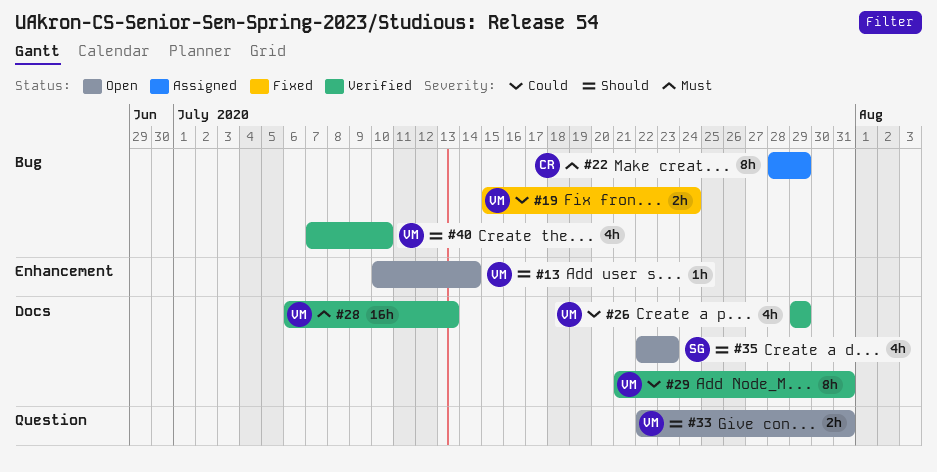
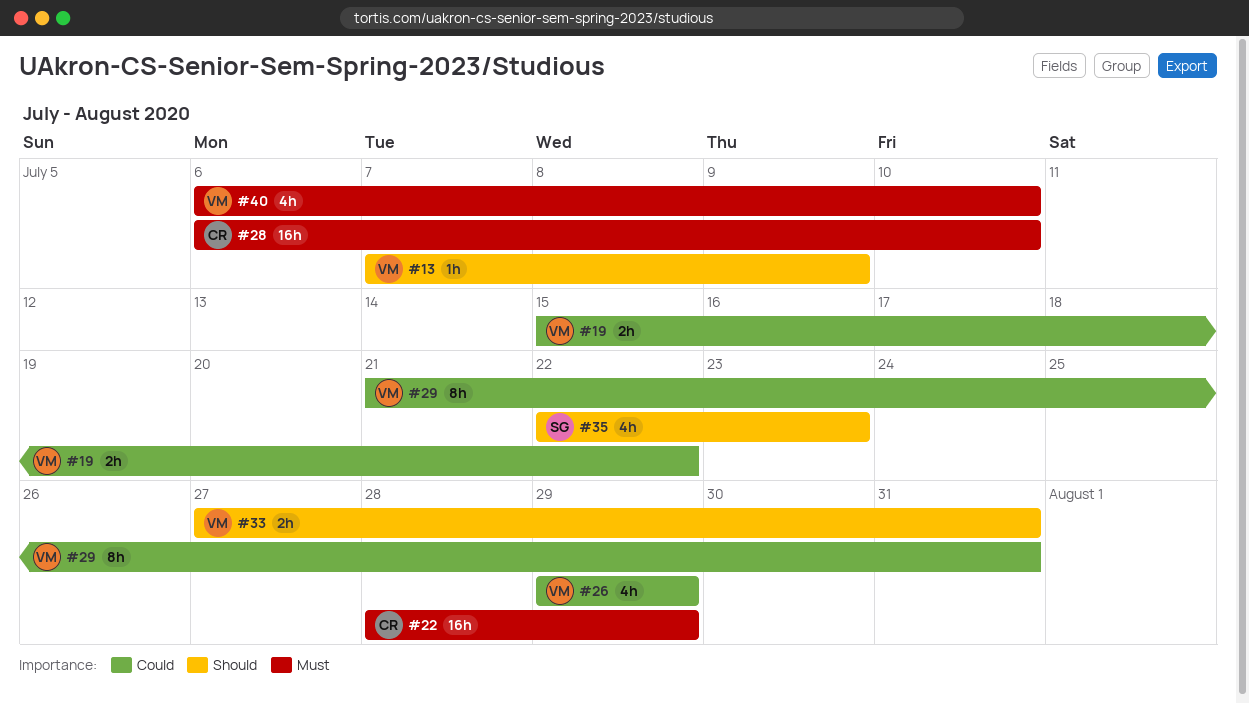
#13, start: Jul 10 -> Jul 7
#13, due: Jul 14 -> Jul 9
#19, due: Jul 24 -> Jul 22
#22, estimate: 8h -> 16h
#28, owner: VM -> CR
#28, due: Jul 13 -> Jul 10
#33, start: Jul 22 -> Jul 27
#40, priority: Should -> Must
#40, start: Jul 7 -> Jul 6

